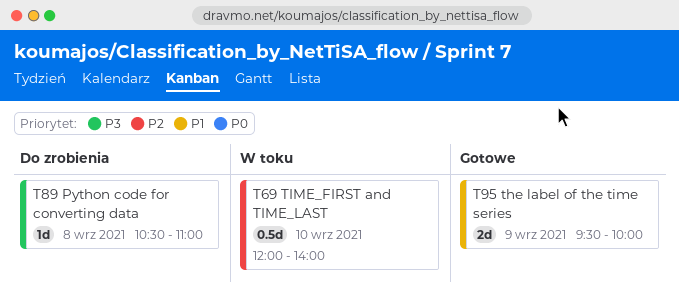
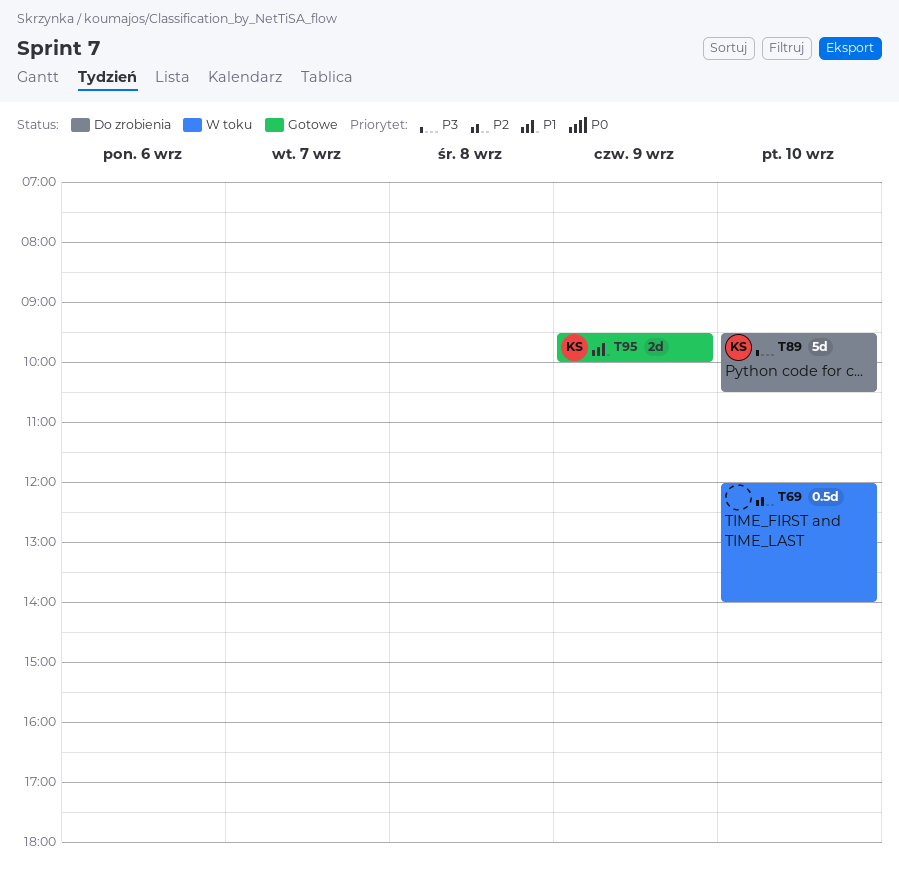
T89, estimate: 1d -> 5d
T89, day: Sep 8 -> Sep 10
T89, begins: 10:30 -> 09:30
T89, ends: 11:00 -> 10:30

